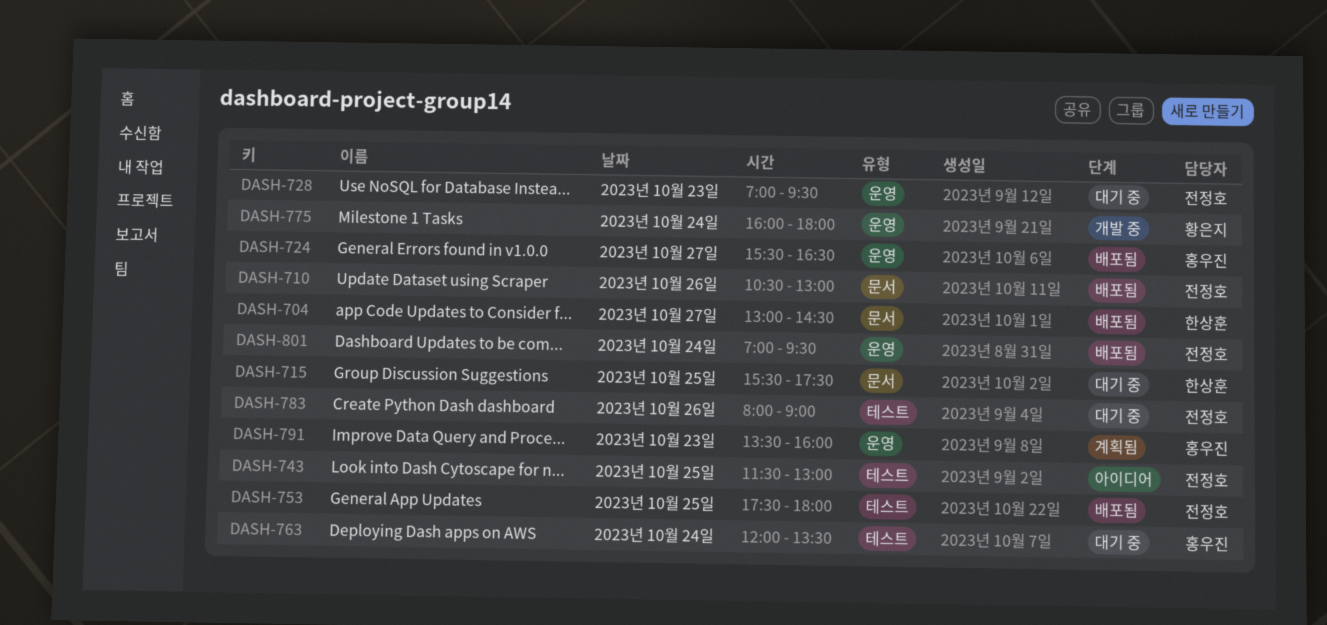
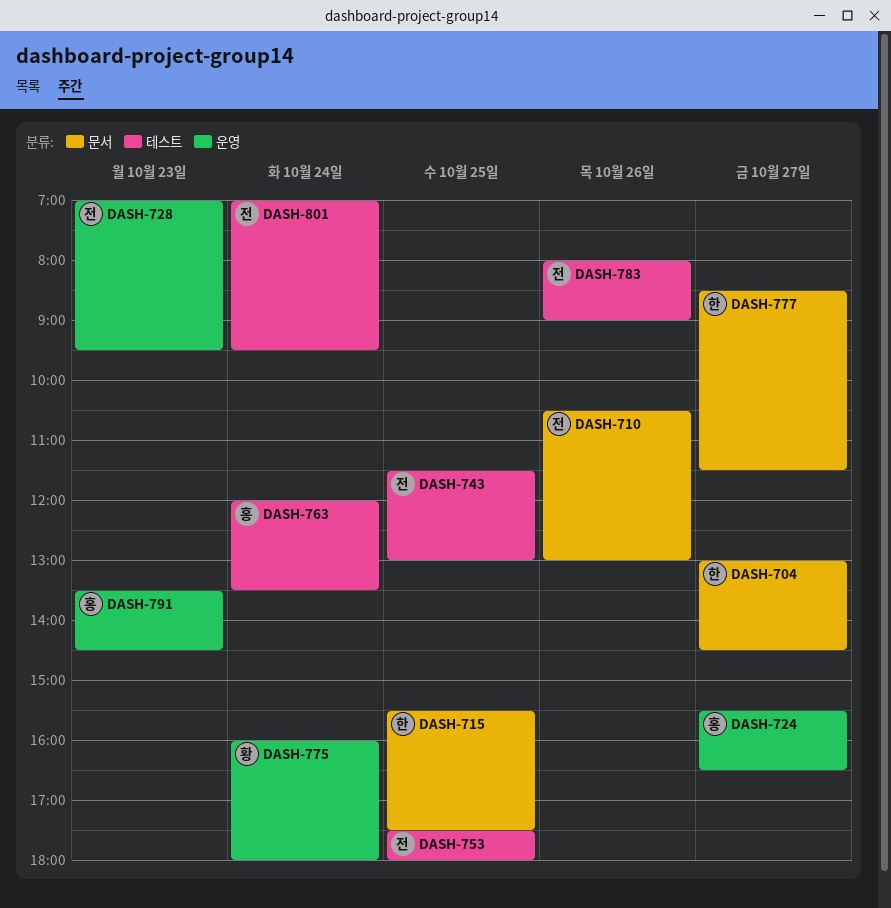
DASH-777: none -> present
DASH-791, ends: 16:00 -> 14:30
DASH-801, label: 운영 -> 테스트

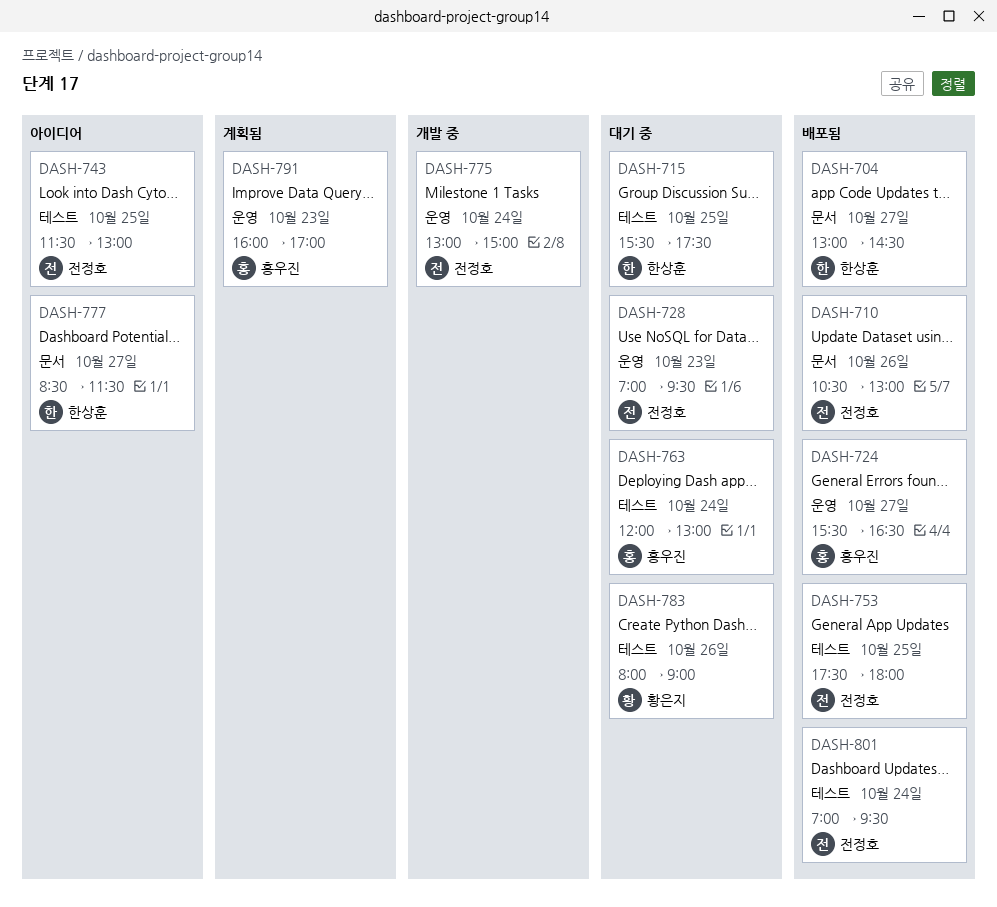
DASH-715, label: 문서 -> 테스트
DASH-763, ends: 13:30 -> 13:00
DASH-775, owner: 황은지 -> 전정호
DASH-775, begins: 16:00 -> 13:00
DASH-775, ends: 18:00 -> 15:00
DASH-783, owner: 전정호 -> 황은지
DASH-791, begins: 13:30 -> 16:00
DASH-791, ends: 14:30 -> 17:00

